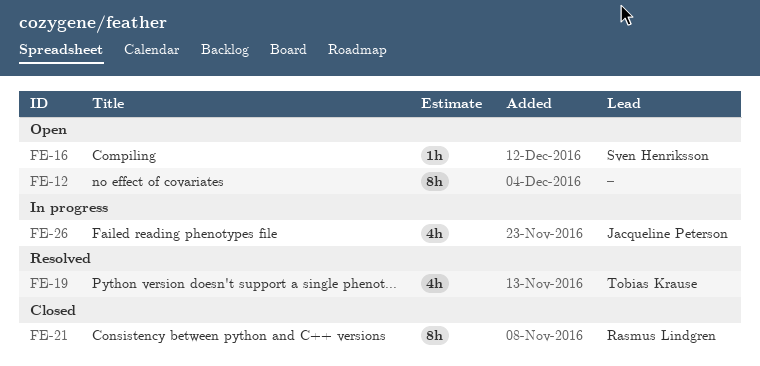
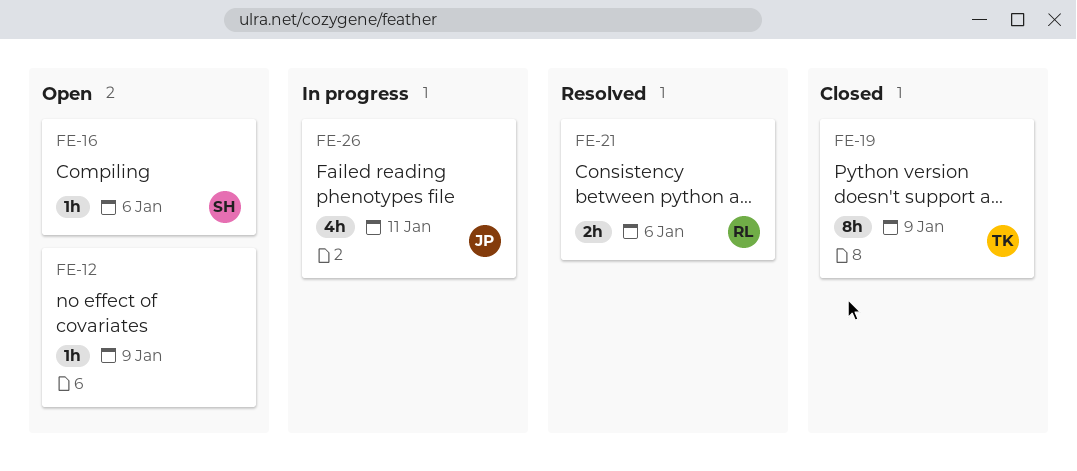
FE-12, estimate: 8h -> 1h
FE-19, status: Resolved -> Closed
FE-19, estimate: 4h -> 8h
FE-21, status: Closed -> Resolved
FE-21, estimate: 8h -> 2h

